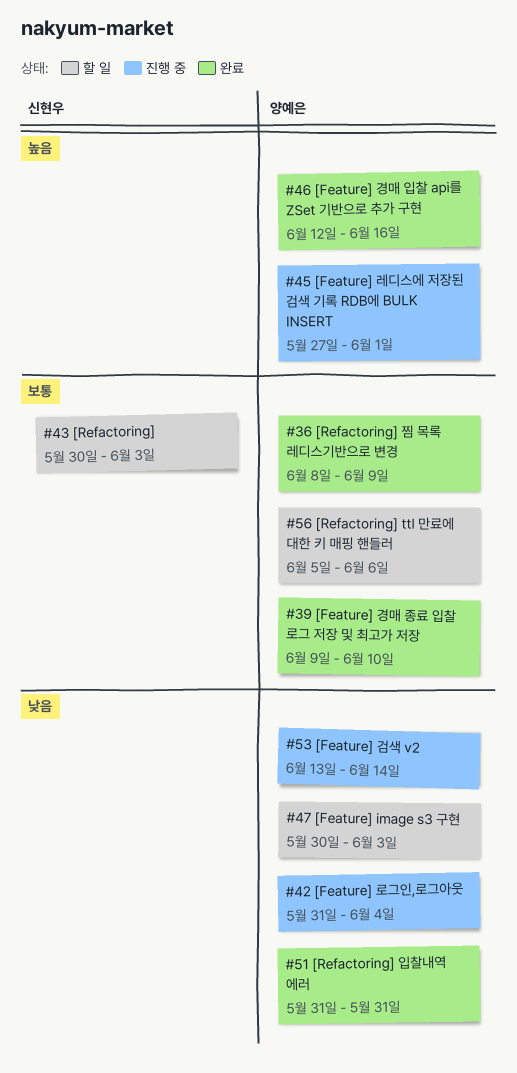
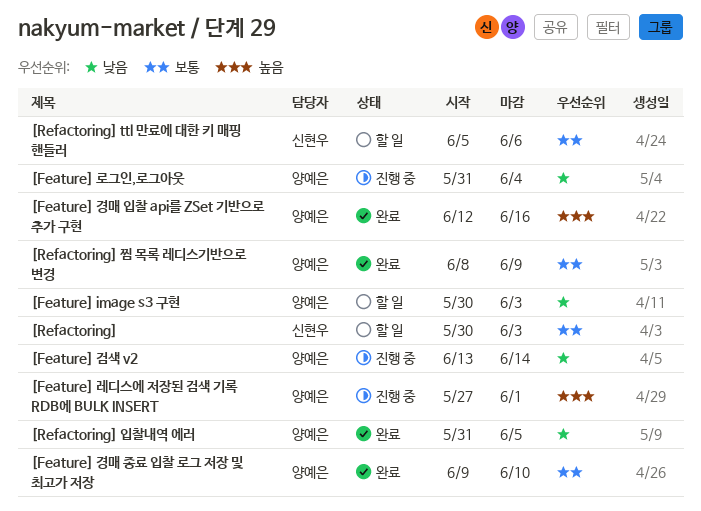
[Refactoring] ttl 만료에 대한 키 매핑 핸들러, owner: 양예은 -> 신현우
[Refactoring] 입찰내역 에러, due: May 31 -> Jun 5

